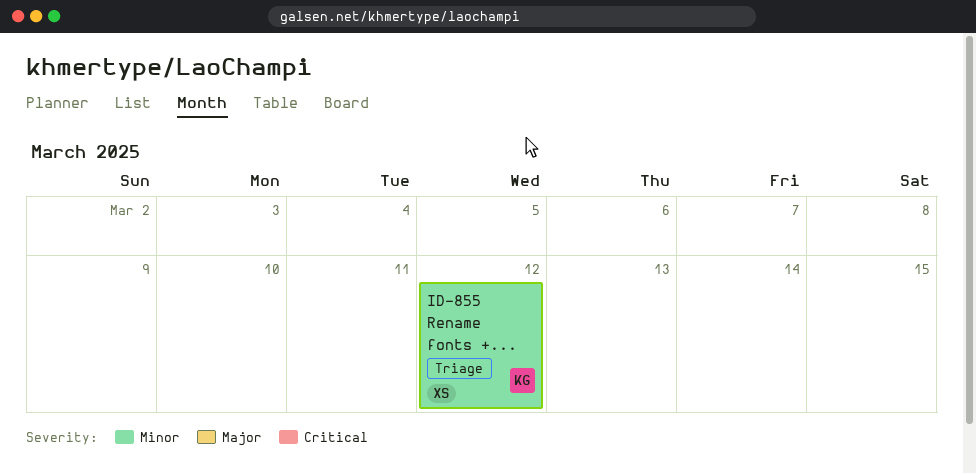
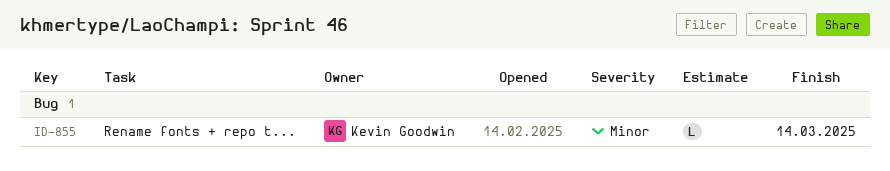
ID-855, estimate: XS -> L
ID-855, due: Mar 12 -> Mar 14

